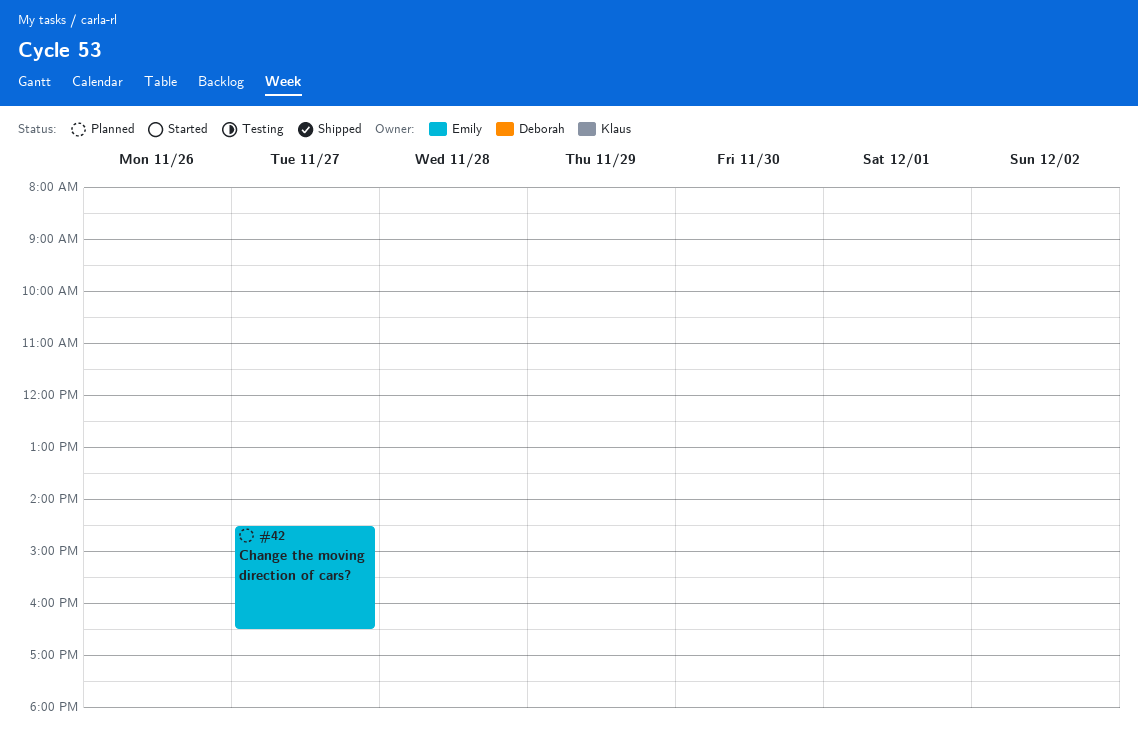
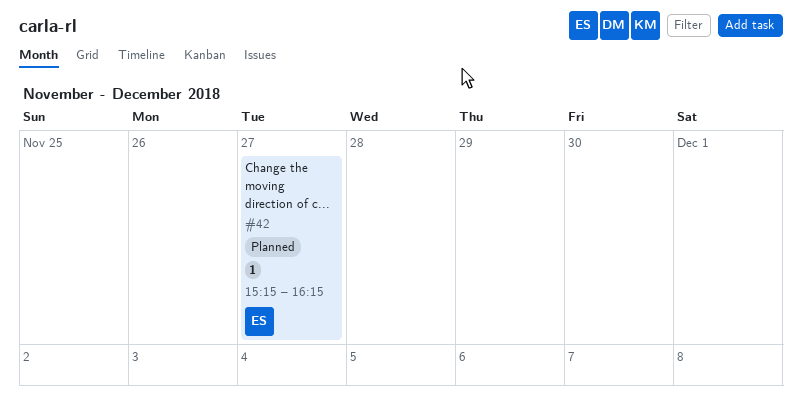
#42, begins: 14:30 -> 15:15
#42, ends: 16:30 -> 16:15

